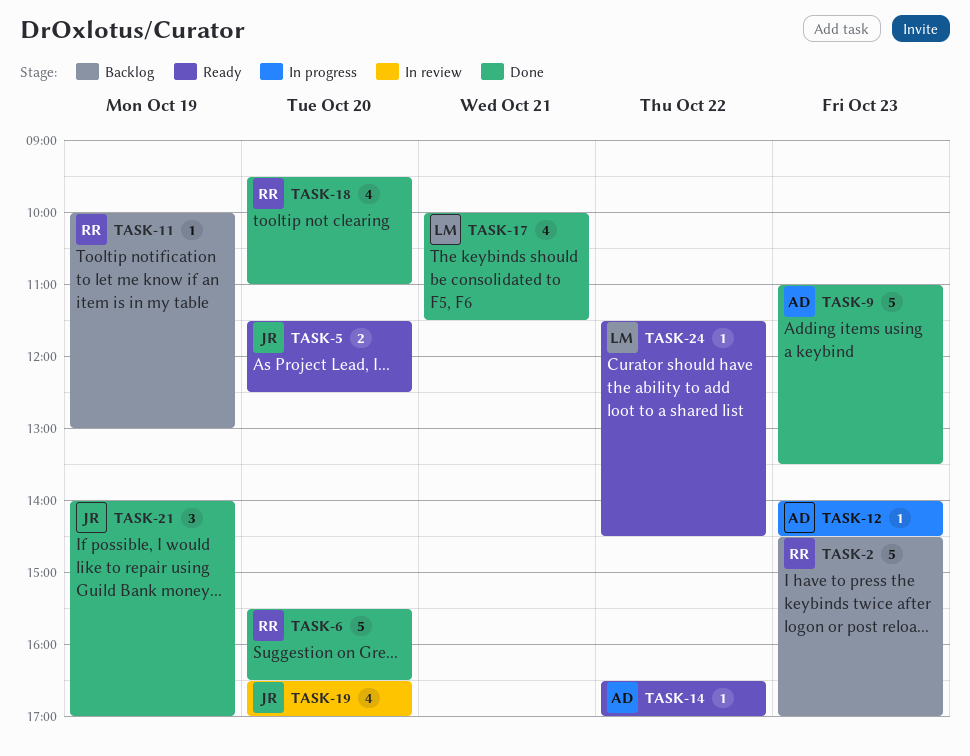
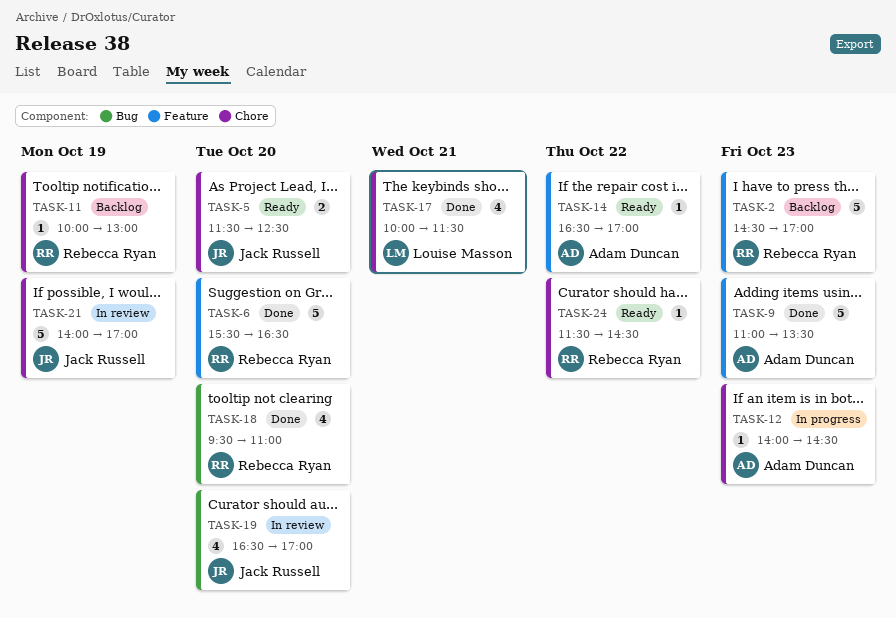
TASK-21, status: Done -> In review
TASK-21, estimate: 3 -> 5
TASK-24, owner: Louise Masson -> Rebecca Ryan

